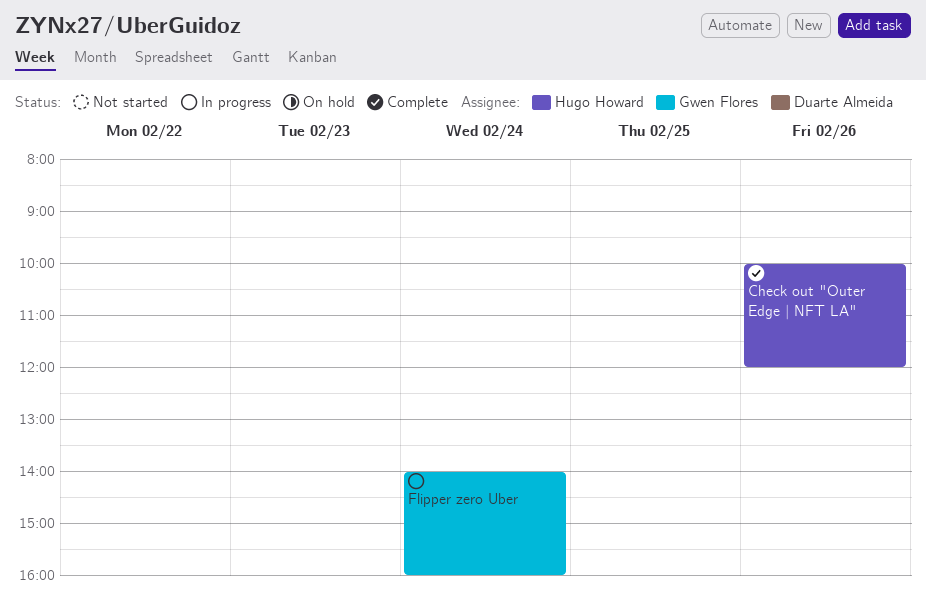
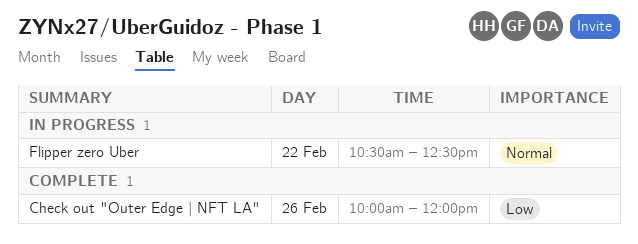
Flipper zero Uber, day: Feb 24 -> Feb 22
Flipper zero Uber, begins: 14:00 -> 10:30
Flipper zero Uber, ends: 16:00 -> 12:30

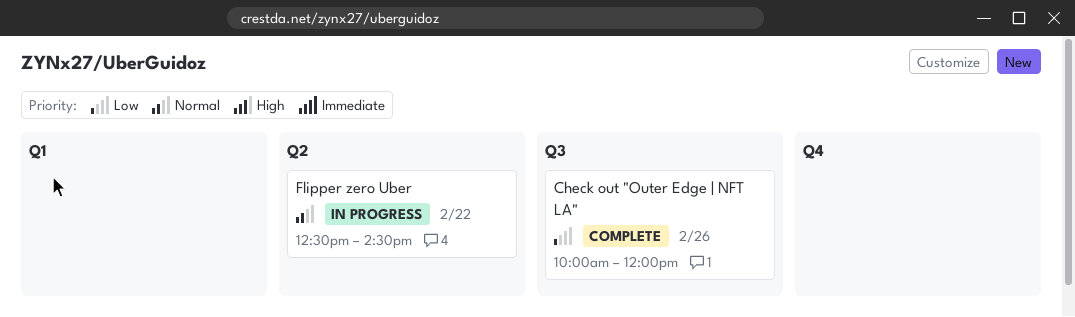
Flipper zero Uber, begins: 10:30 -> 12:30
Flipper zero Uber, ends: 12:30 -> 14:30

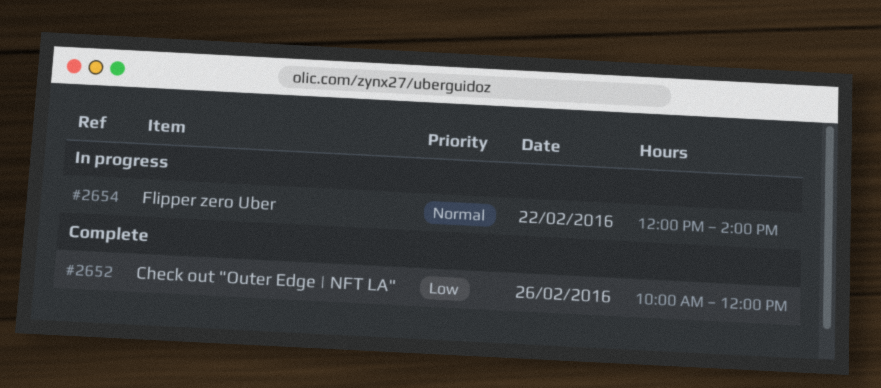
Flipper zero Uber, begins: 12:30 -> 12:00
Flipper zero Uber, ends: 14:30 -> 14:00

